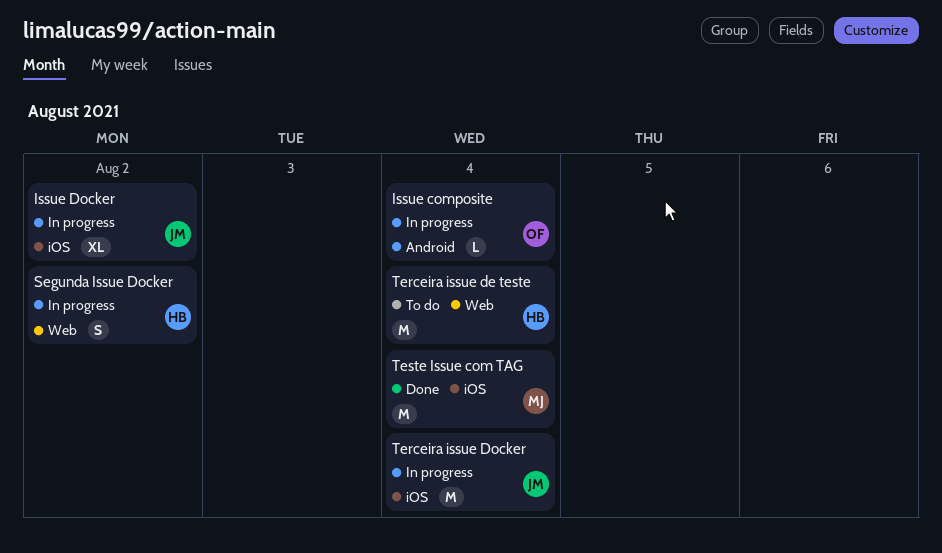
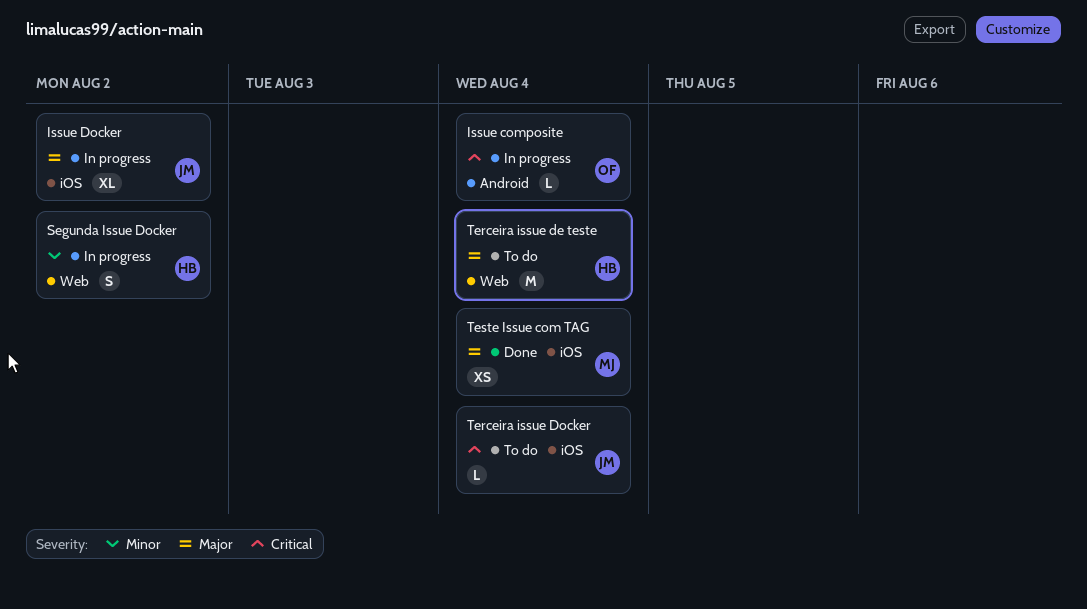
Terceira issue Docker, status: In progress -> To do
Terceira issue Docker, estimate: M -> L
Teste Issue com TAG, estimate: M -> XS

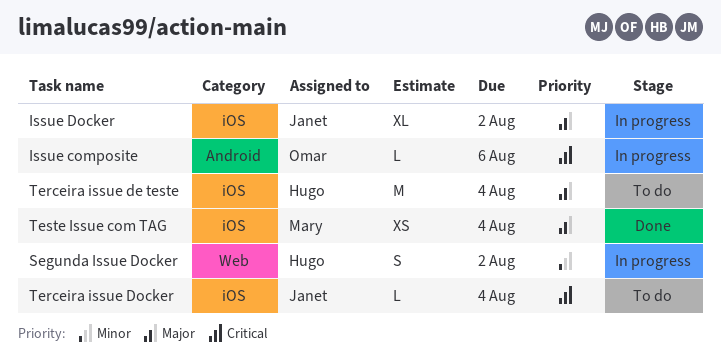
Issue composite, due: Aug 4 -> Aug 6
Terceira issue de teste, label: Web -> iOS

